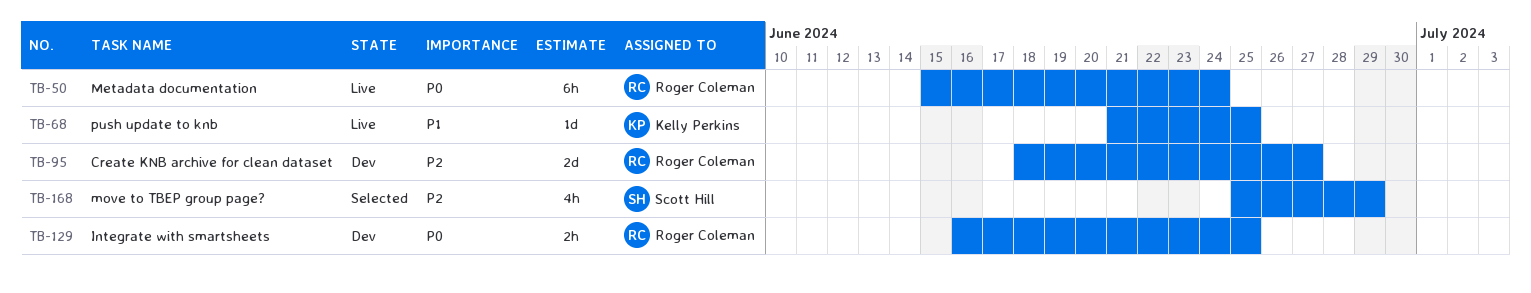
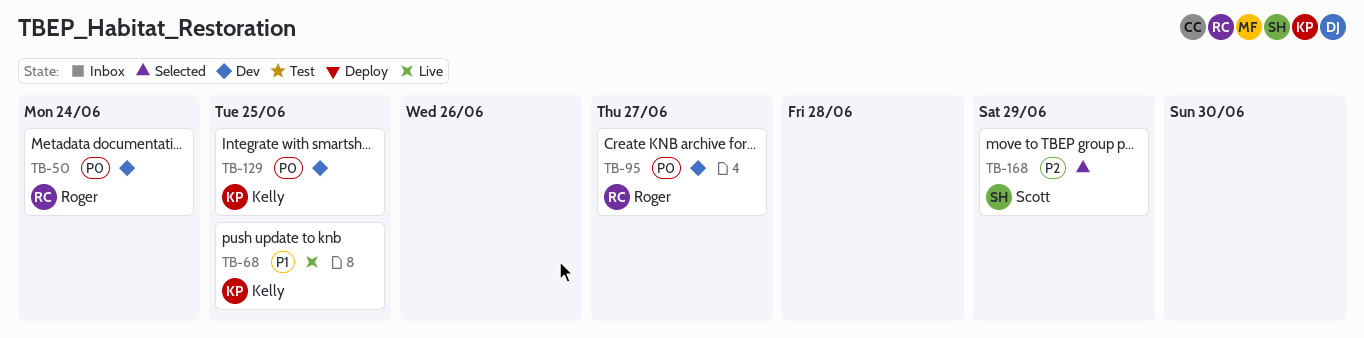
TB-50, status: Live -> Dev
TB-95, priority: P2 -> P0
TB-129, owner: Roger Coleman -> Kelly Perkins

